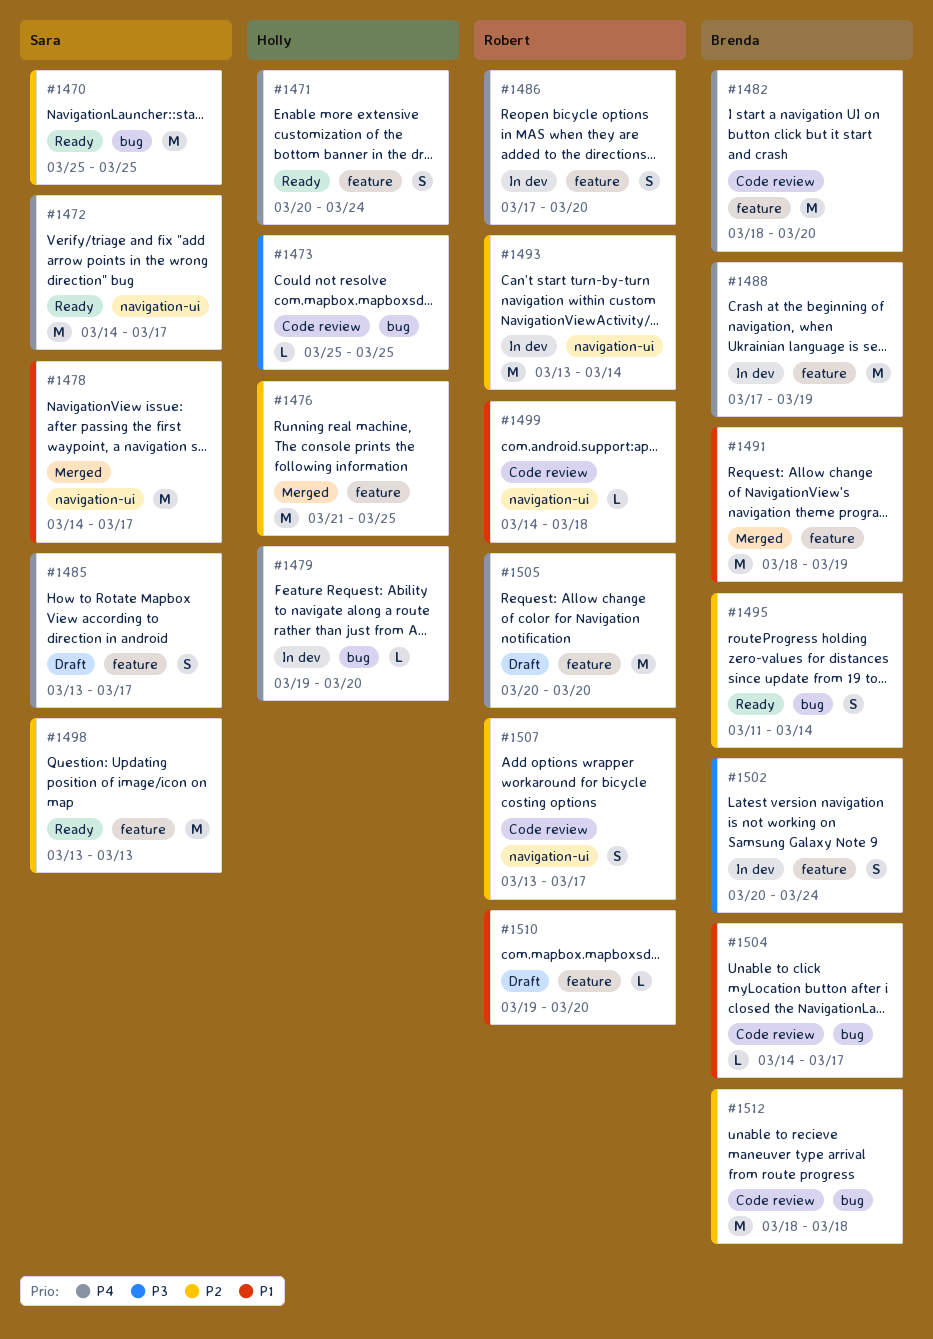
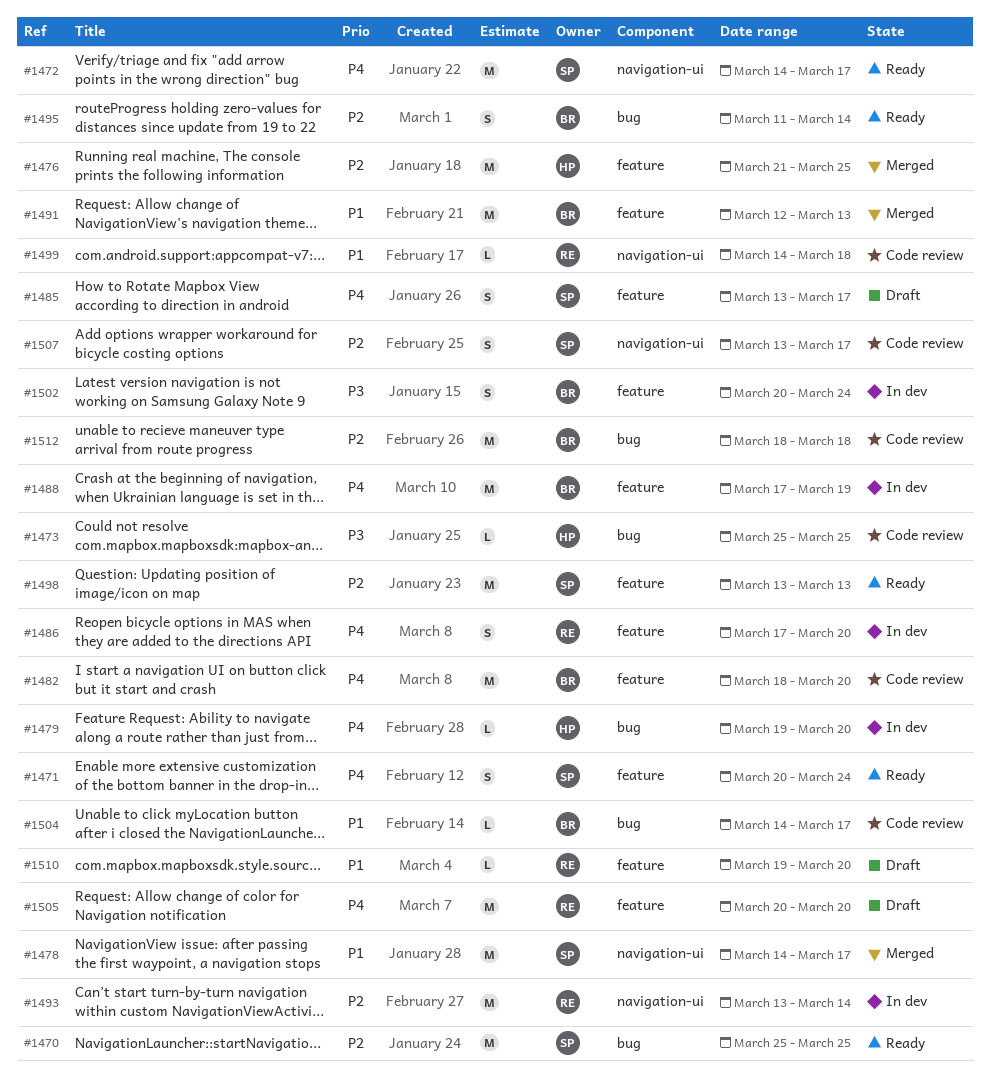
#1471, owner: Holly -> Sara
#1491, start: Mar 18 -> Mar 12
#1491, due: Mar 19 -> Mar 13
#1507, owner: Robert -> Sara

